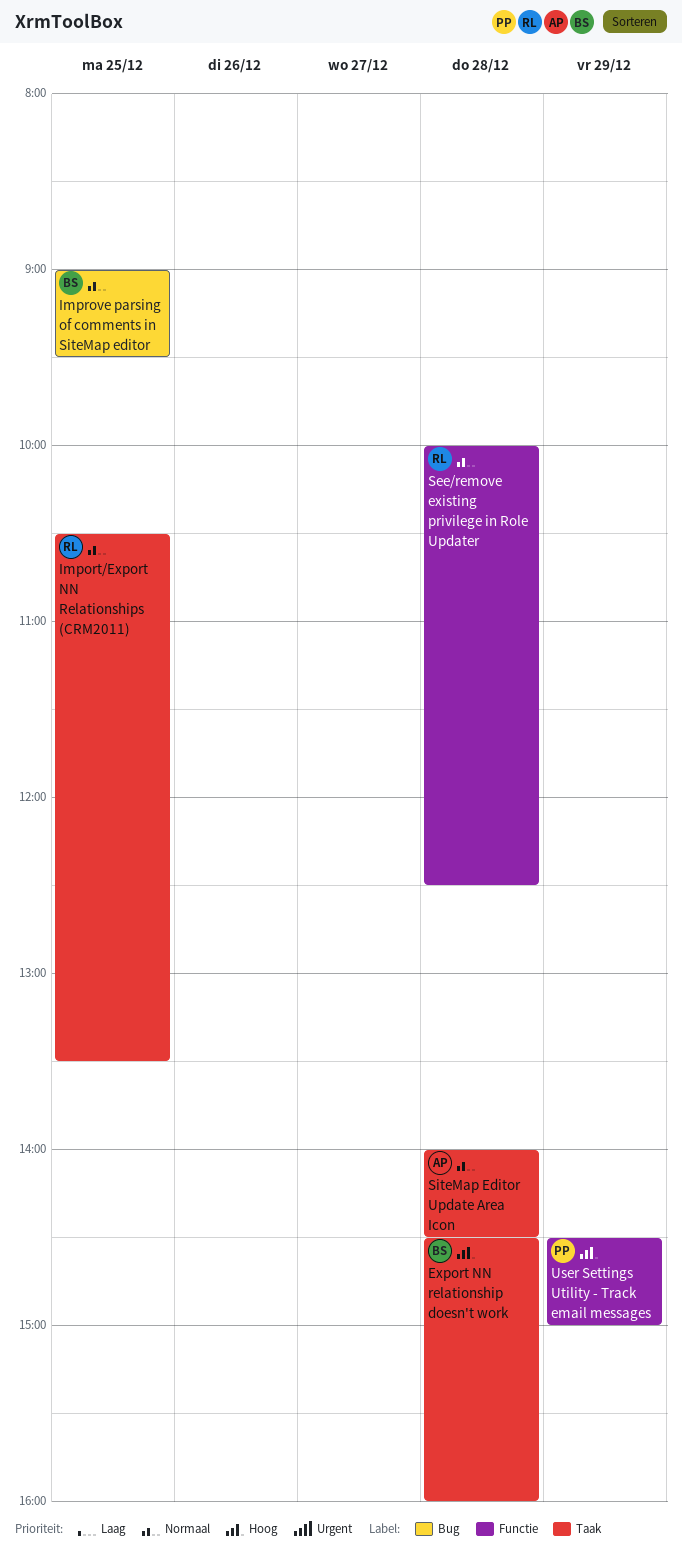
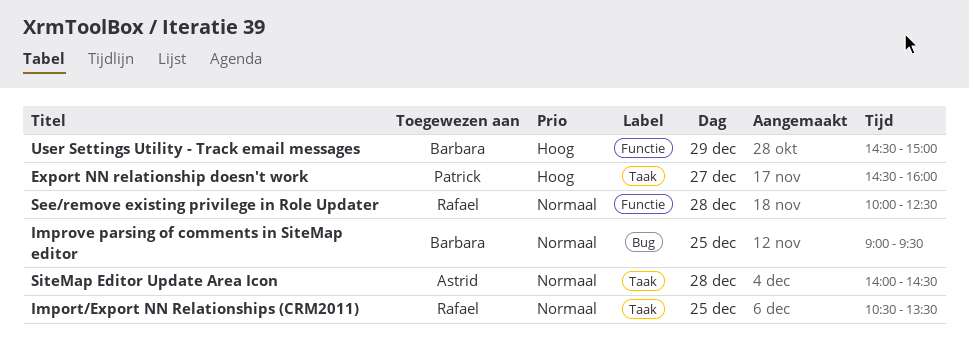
Export NN relationship doesn't work, owner: Barbara -> Patrick
Export NN relationship doesn't work, day: Dec 28 -> Dec 27
User Settings Utility - Track email messages, owner: Patrick -> Barbara

